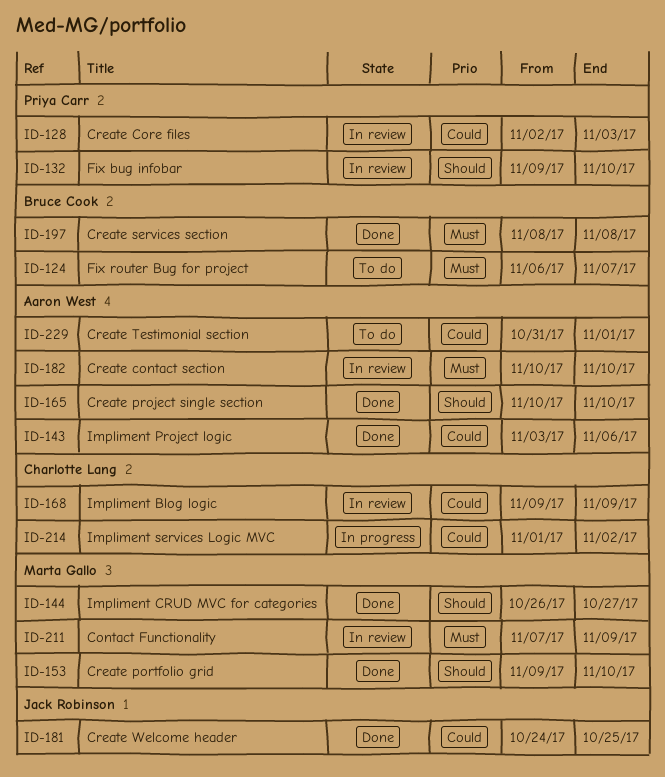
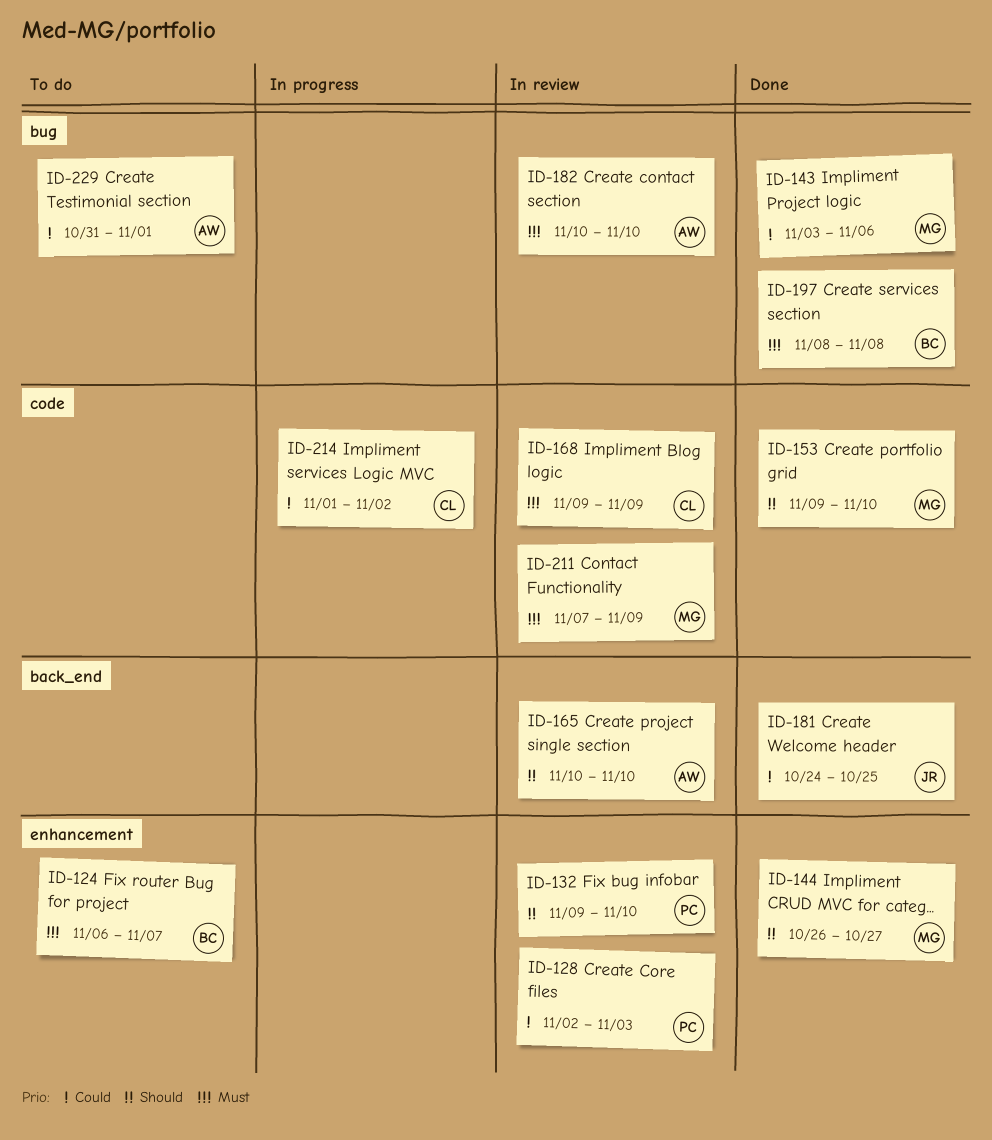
ID-143, owner: Aaron West -> Marta Gallo
ID-165, status: Done -> In review
ID-168, priority: Could -> Must

